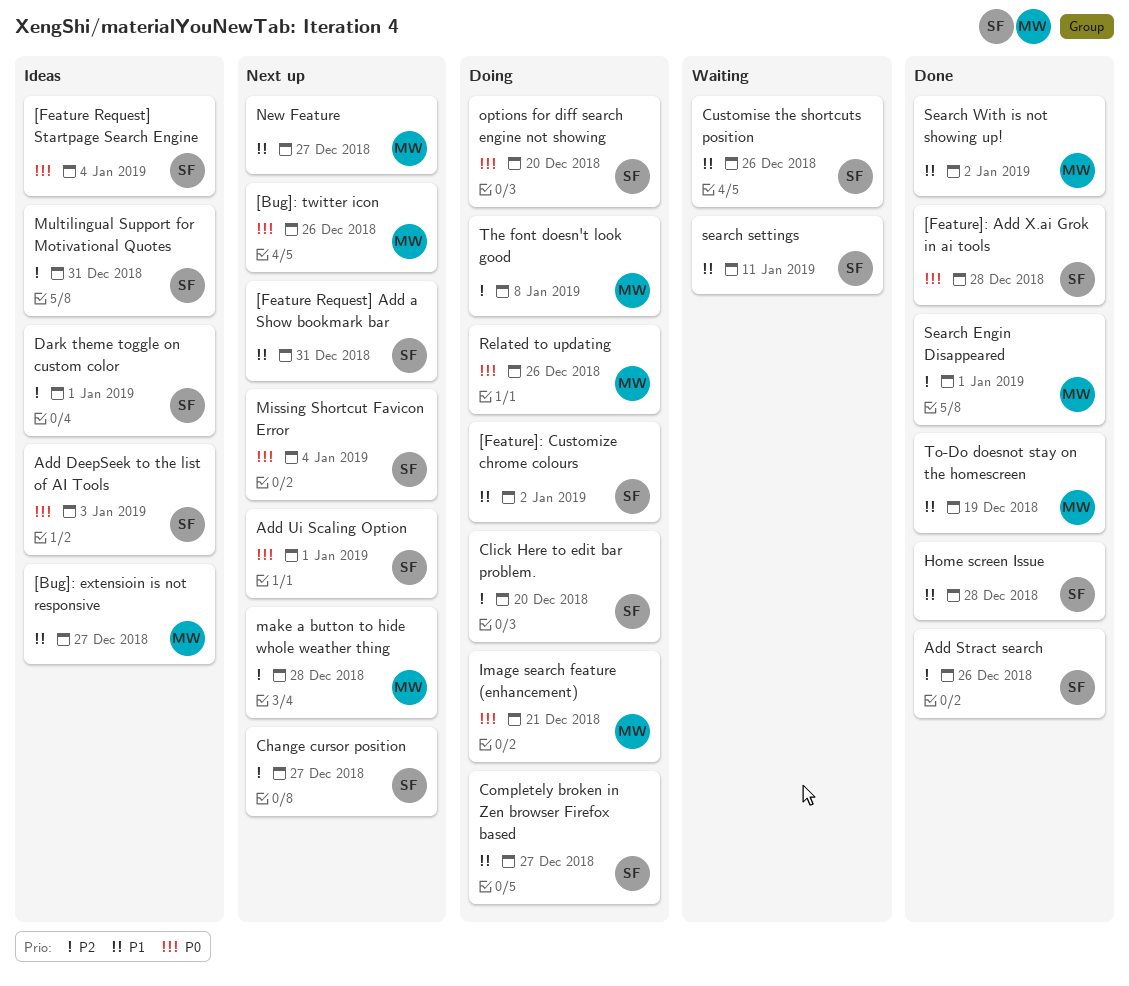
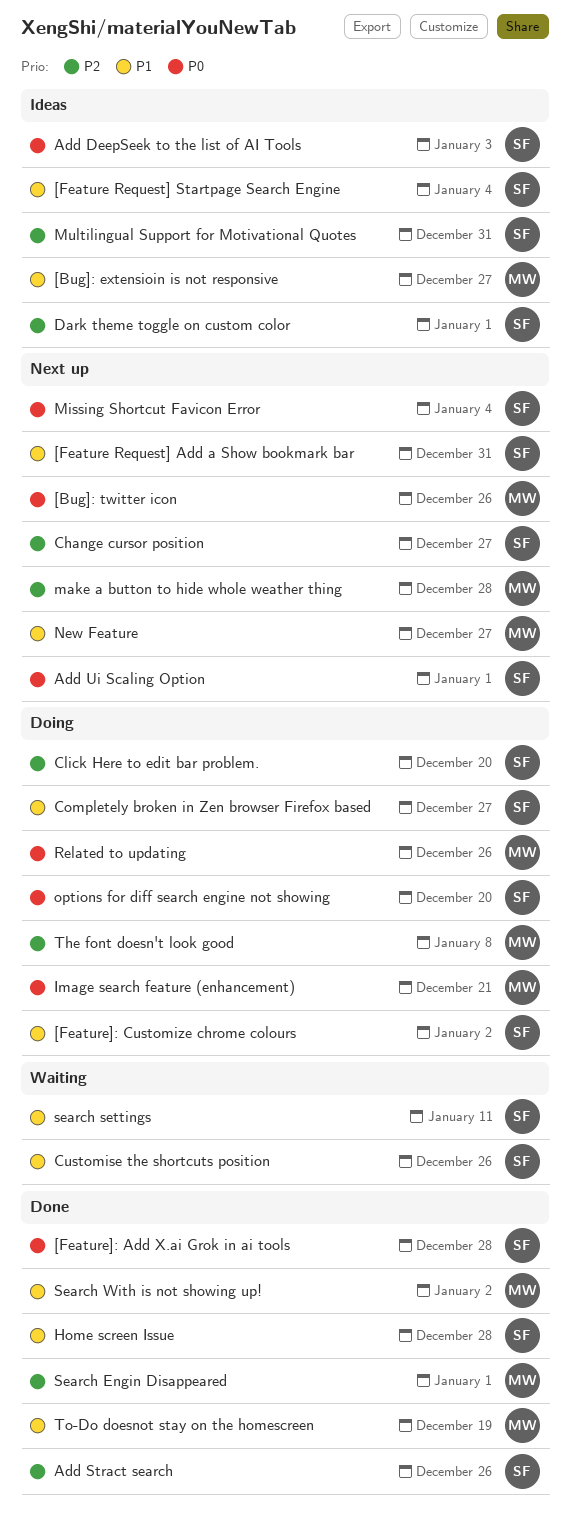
[Feature Request] Startpage Search Engine, priority: P0 -> P1

